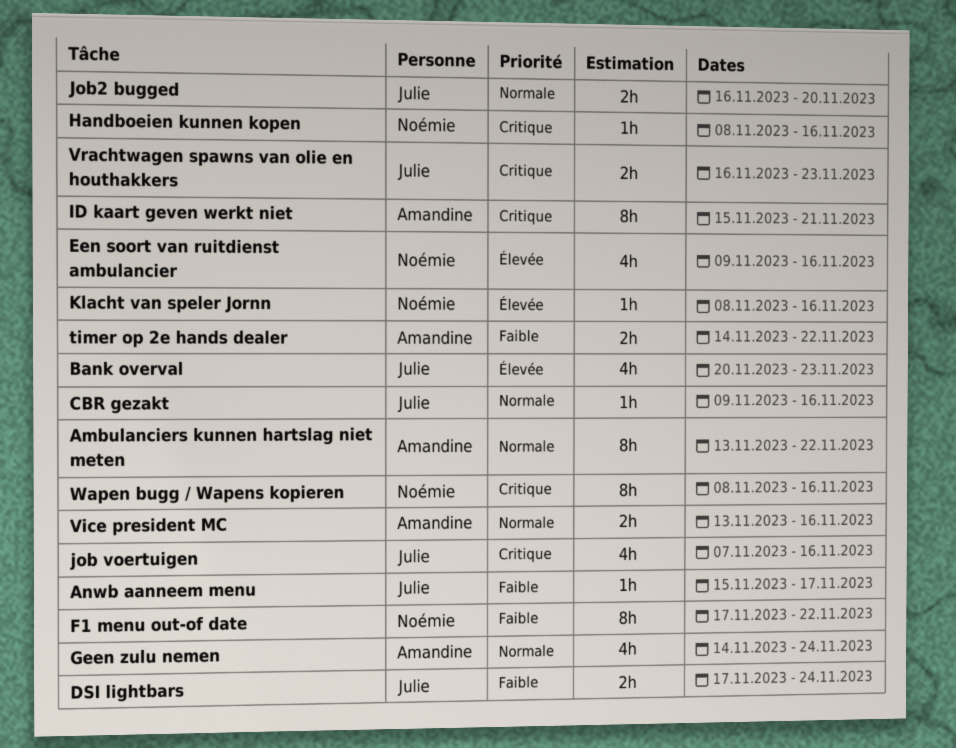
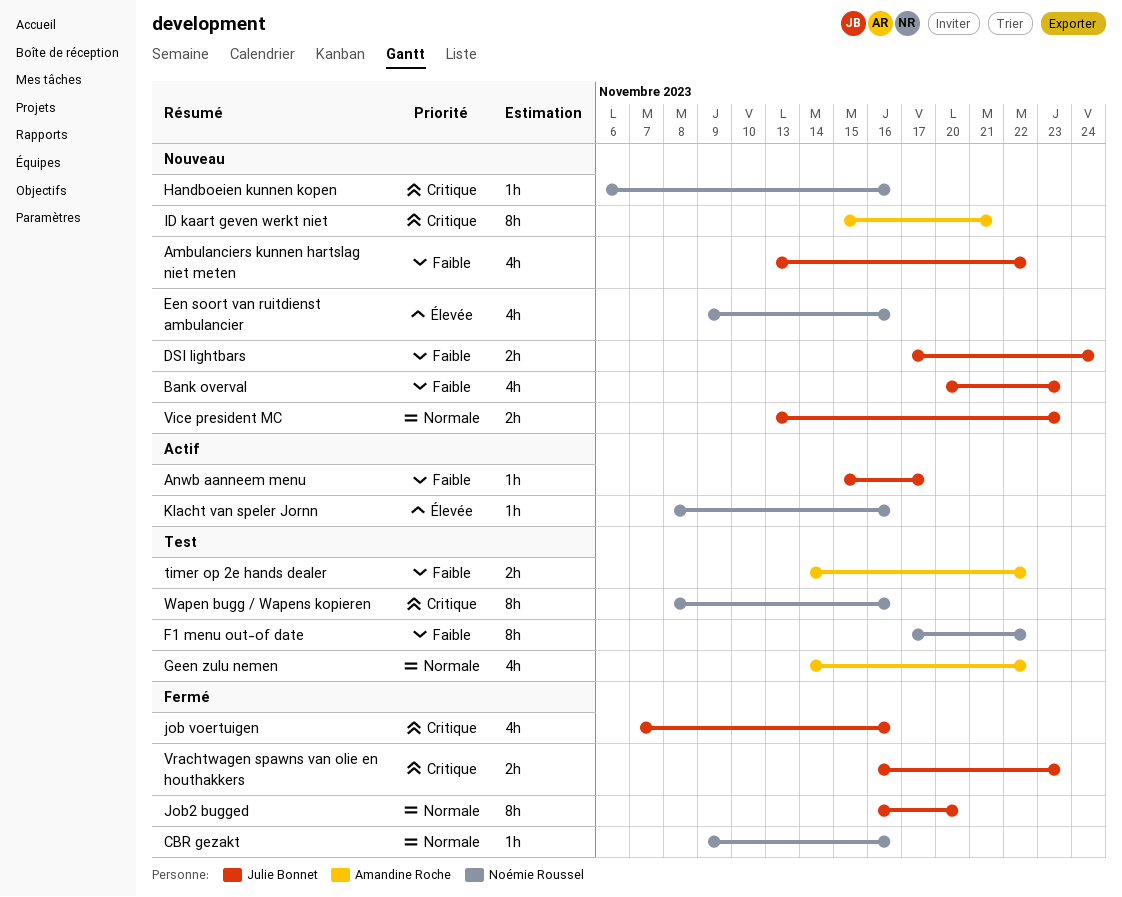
Ambulanciers kunnen hartslag niet meten, owner: Amandine Roche -> Julie Bonnet
Ambulanciers kunnen hartslag niet meten, priority: Normale -> Faible
Ambulanciers kunnen hartslag niet meten, estimate: 8h -> 4h
Bank overval, priority: Élevée -> Faible
CBR gezakt, owner: Julie Bonnet -> Noémie Roussel
Geen zulu nemen, due: Nov 24 -> Nov 22
Handboeien kunnen kopen, start: Nov 8 -> Nov 6
Job2 bugged, estimate: 2h -> 8h
Vice president MC, owner: Amandine Roche -> Julie Bonnet
Vice president MC, due: Nov 16 -> Nov 23

